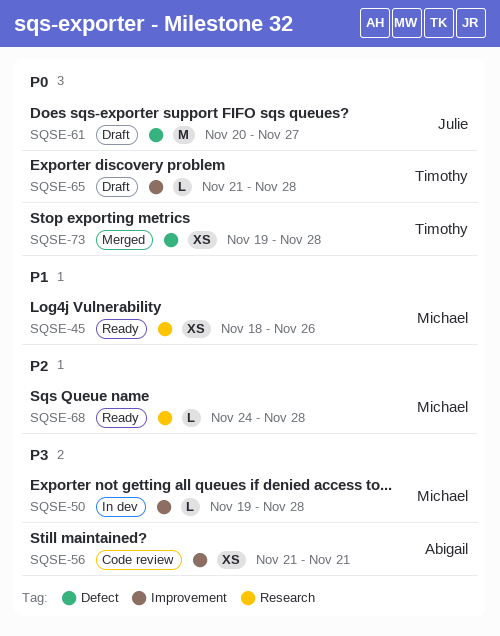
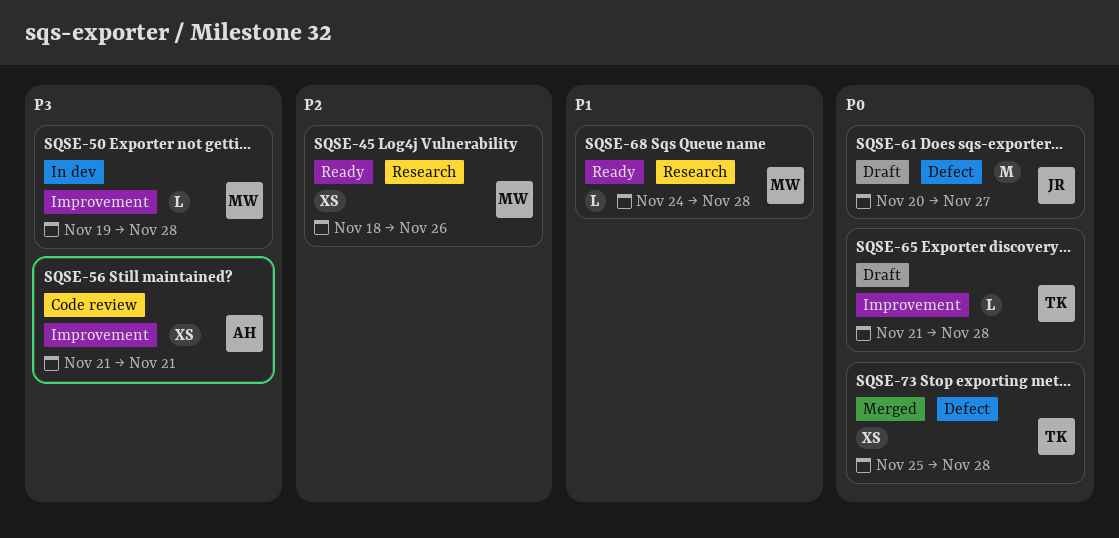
SQSE-45, priority: P1 -> P2
SQSE-68, priority: P2 -> P1
SQSE-73, start: Nov 19 -> Nov 25

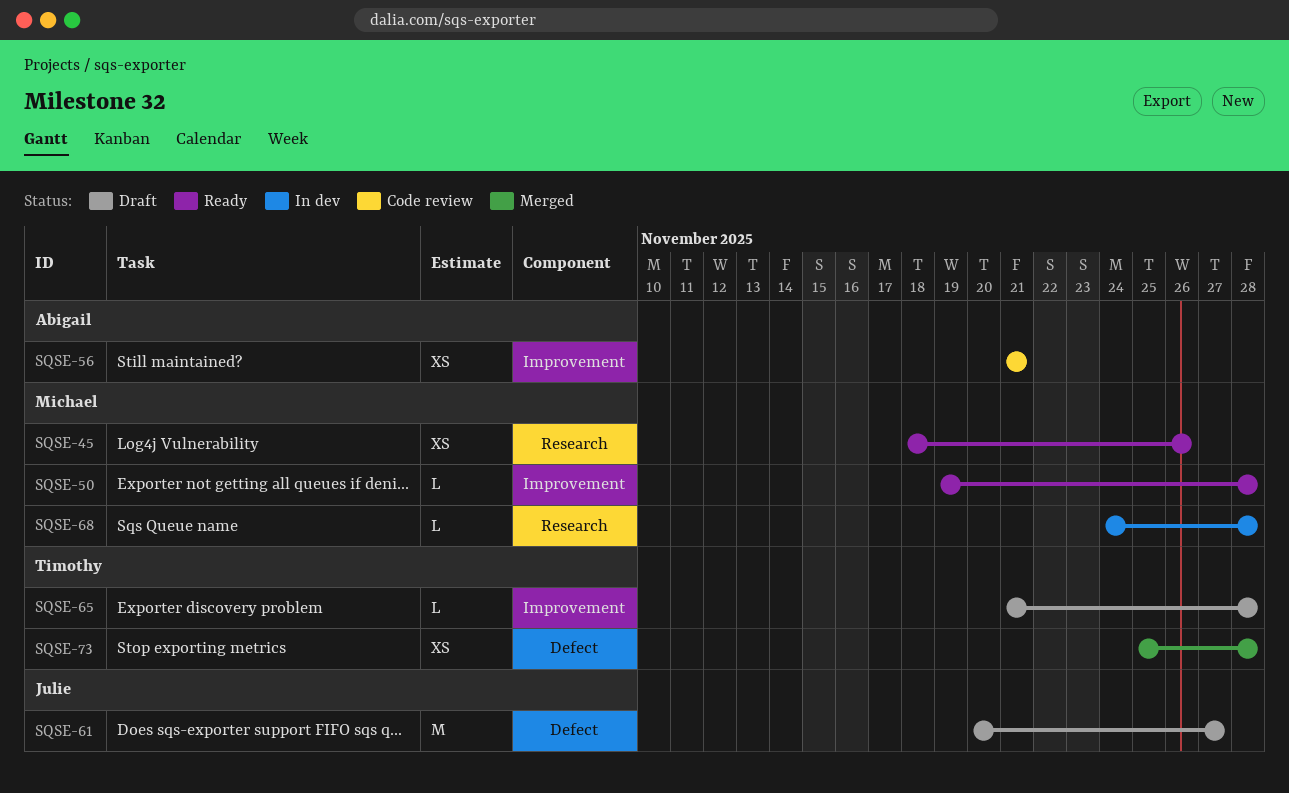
SQSE-50, status: In dev -> Ready
SQSE-68, status: Ready -> In dev

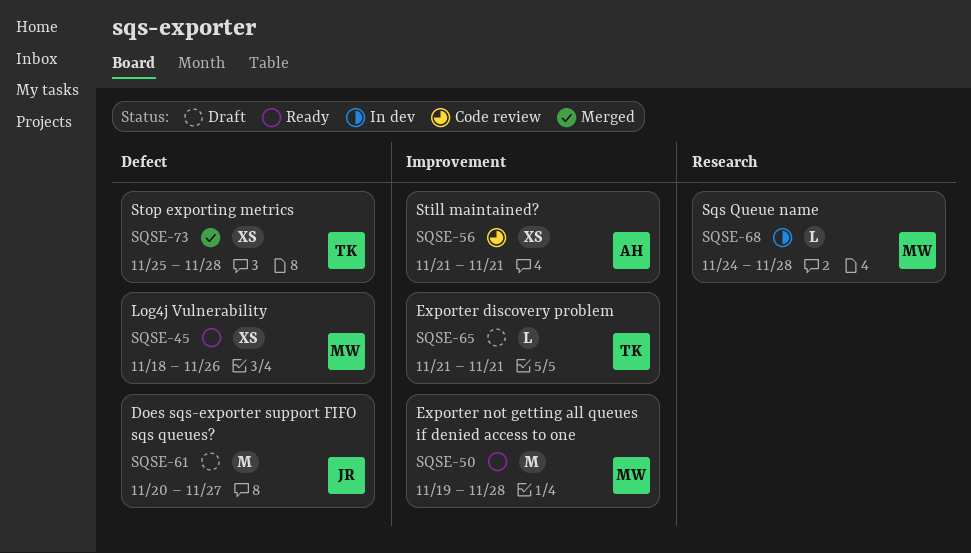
SQSE-45, label: Research -> Defect
SQSE-50, estimate: L -> M
SQSE-65, due: Nov 28 -> Nov 21

